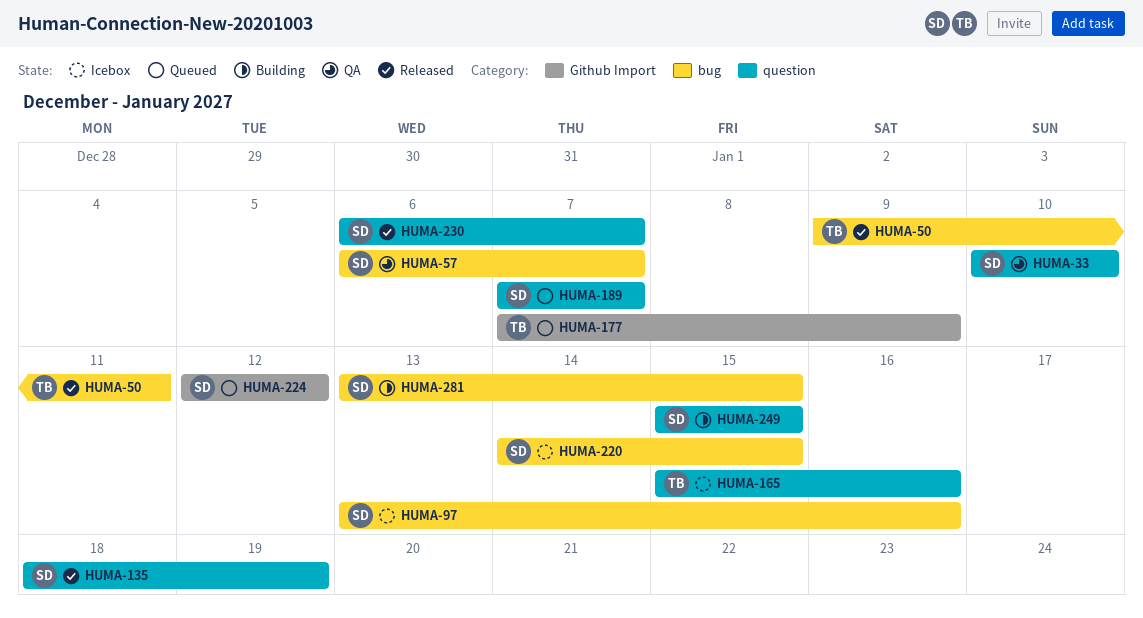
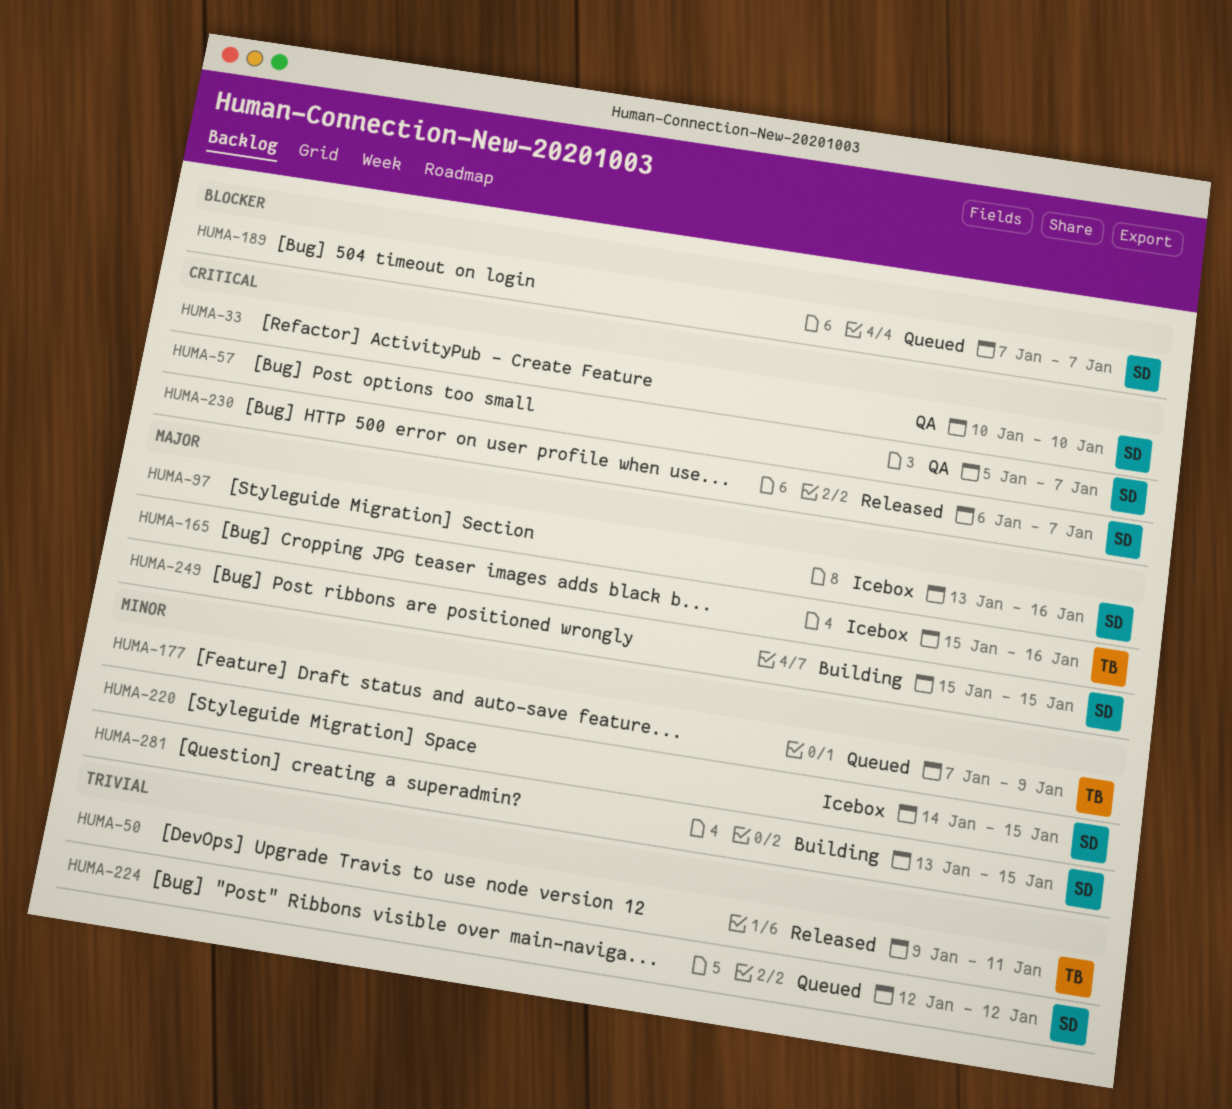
HUMA-57, start: Jan 6 -> Jan 5
HUMA-135: present -> none

